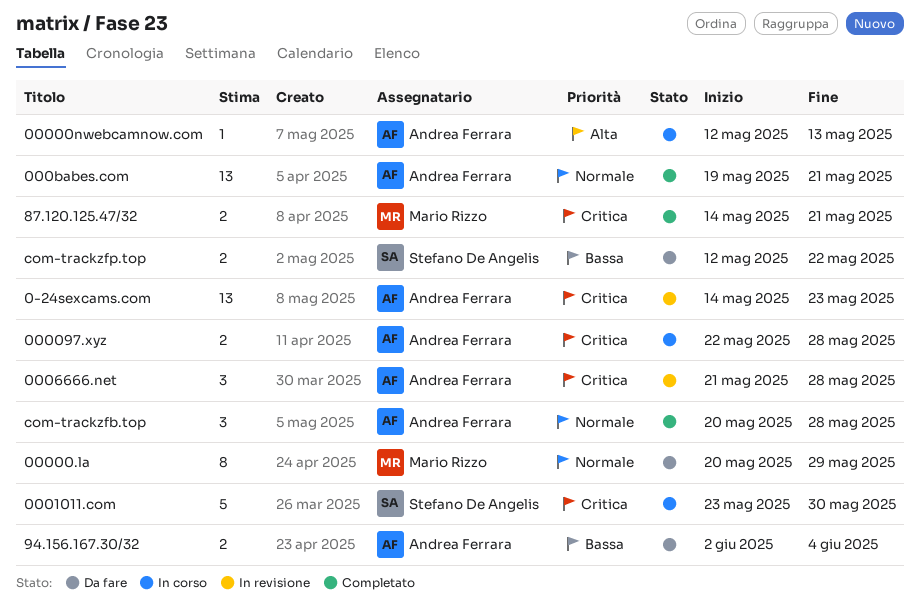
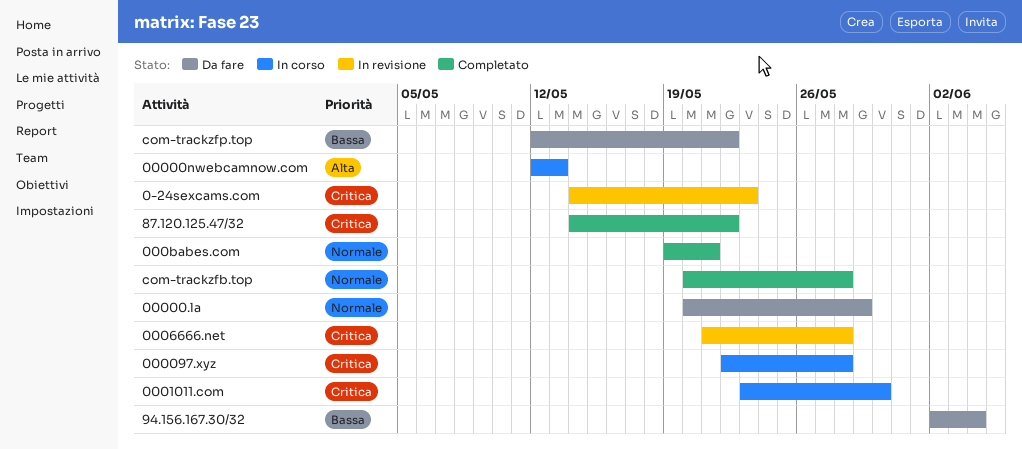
87.120.125.47/32, due: May 21 -> May 22

